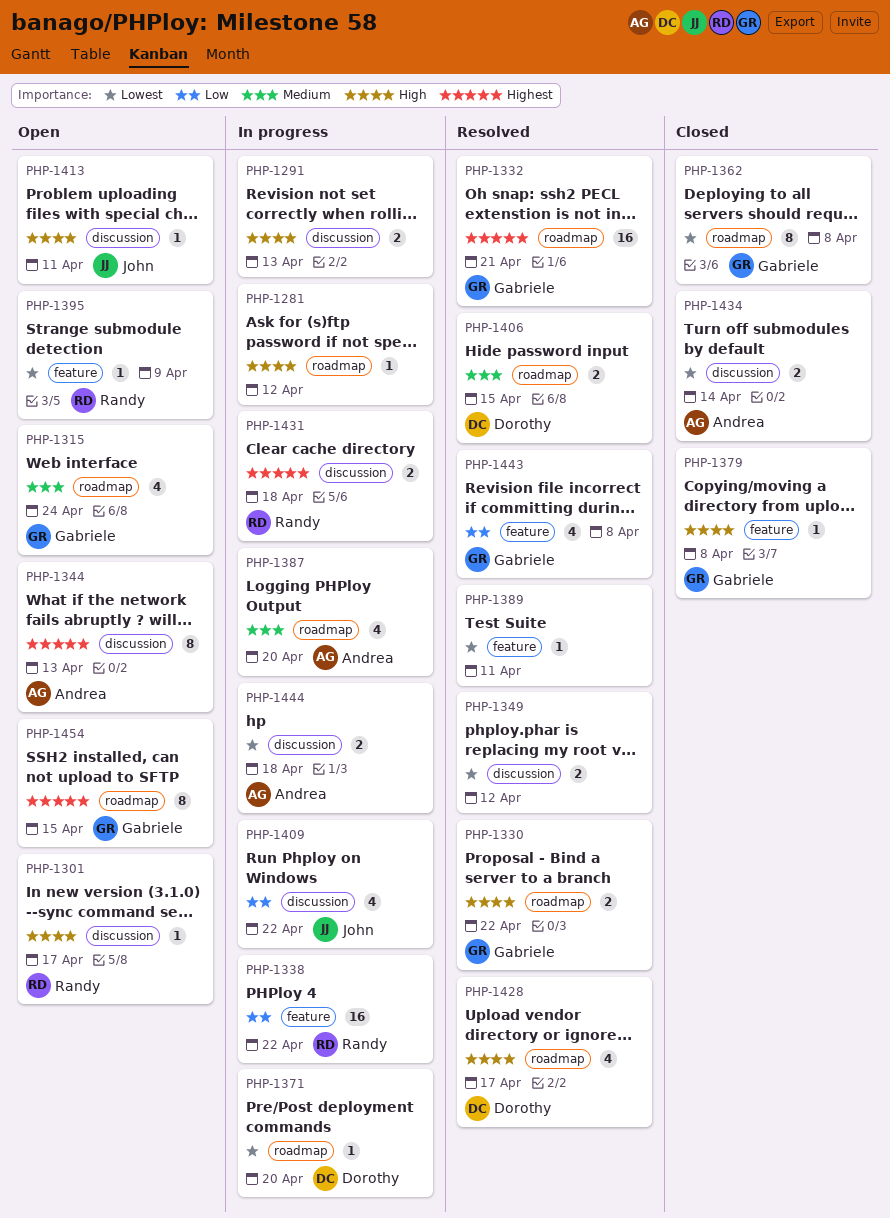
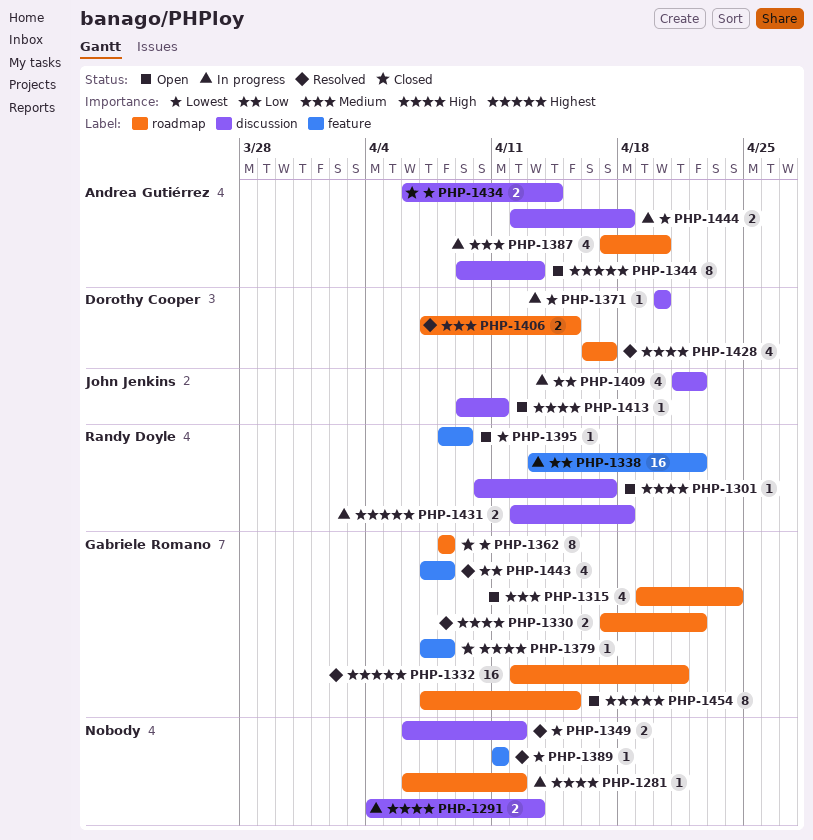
PHP-1371, label: roadmap -> discussion

